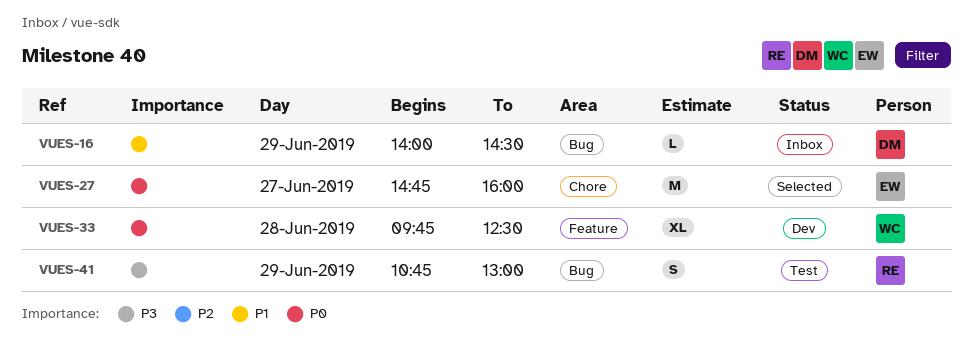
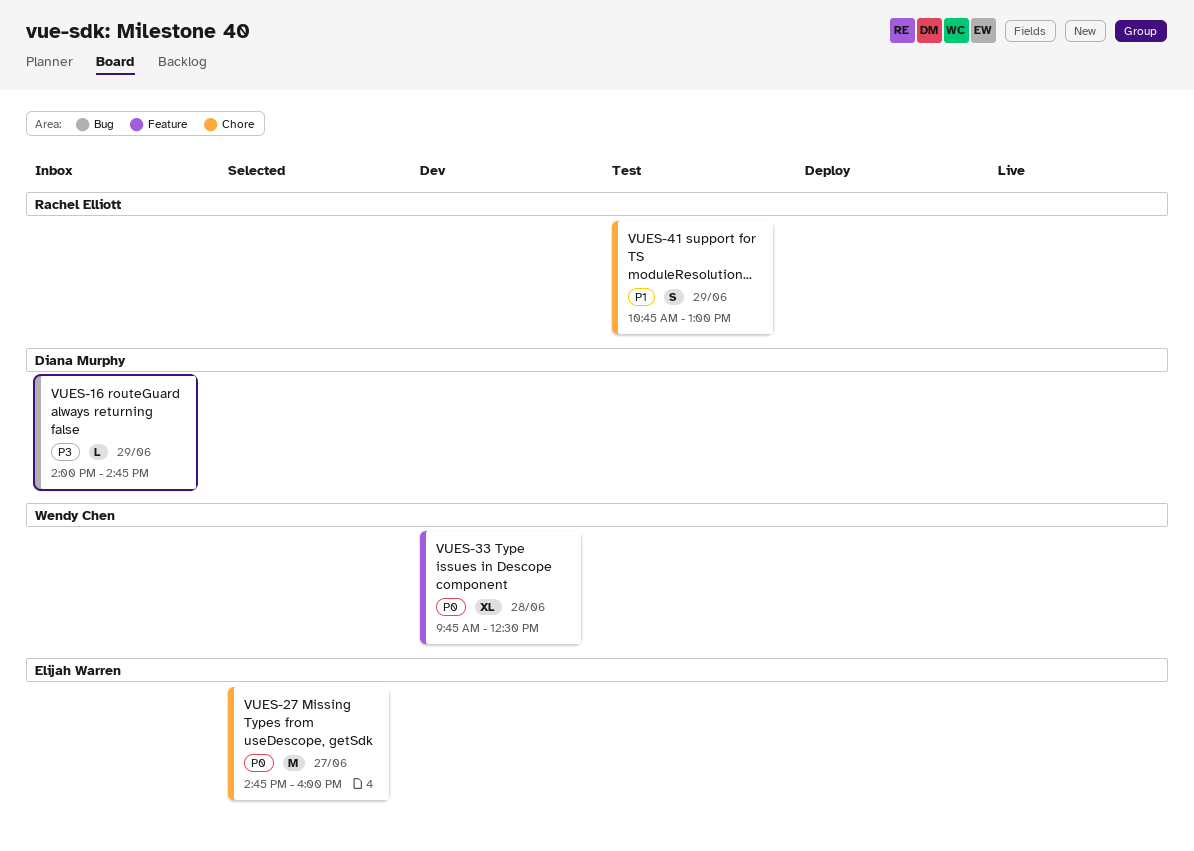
VUES-16, priority: P1 -> P3
VUES-16, ends: 14:30 -> 14:45
VUES-41, priority: P3 -> P1
VUES-41, label: Bug -> Chore

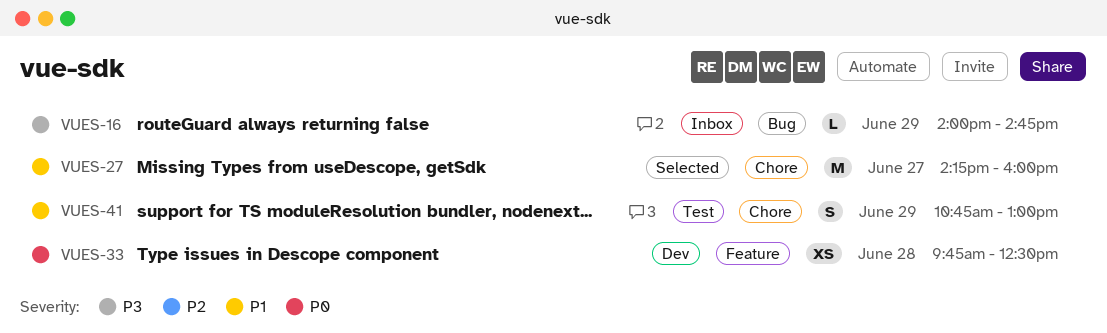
VUES-27, priority: P0 -> P1
VUES-27, begins: 14:45 -> 14:15
VUES-33, estimate: XL -> XS

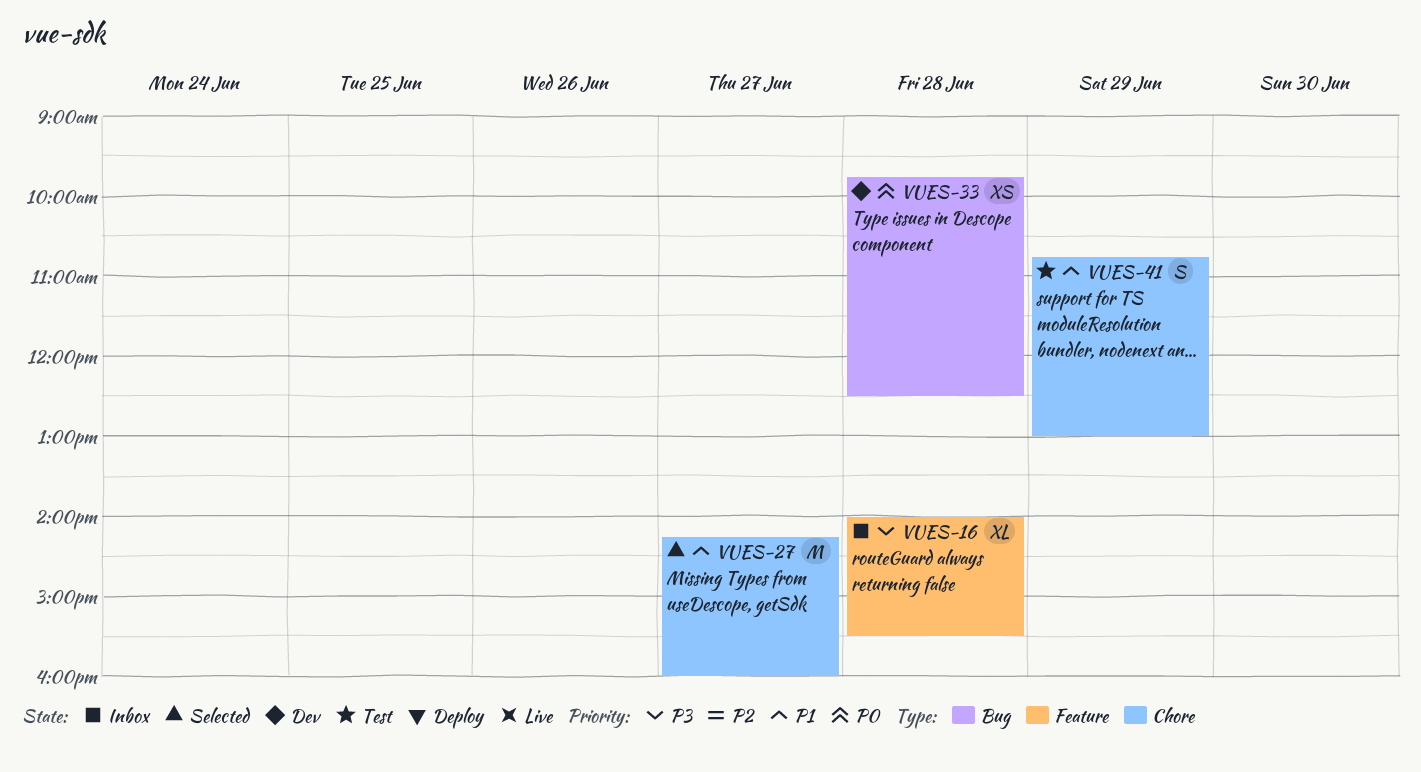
VUES-16, label: Bug -> Feature
VUES-16, estimate: L -> XL
VUES-16, day: Jun 29 -> Jun 28
VUES-16, ends: 14:45 -> 15:30
VUES-33, label: Feature -> Bug

